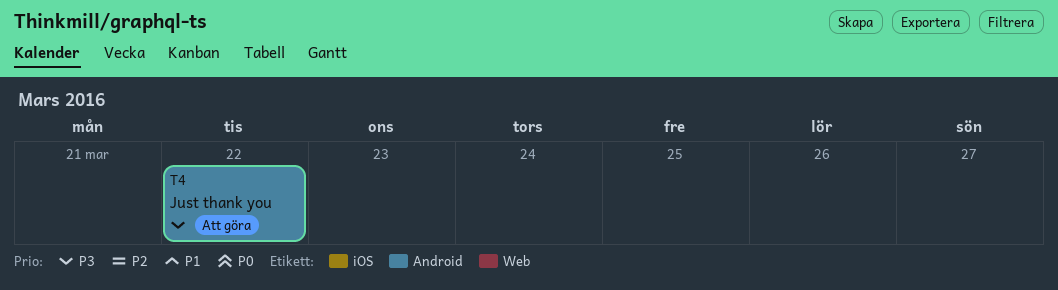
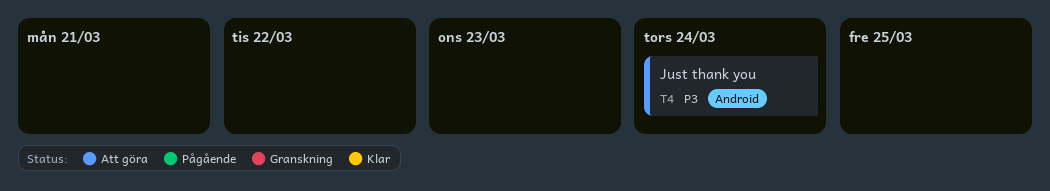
T4, due: Mar 22 -> Mar 24

